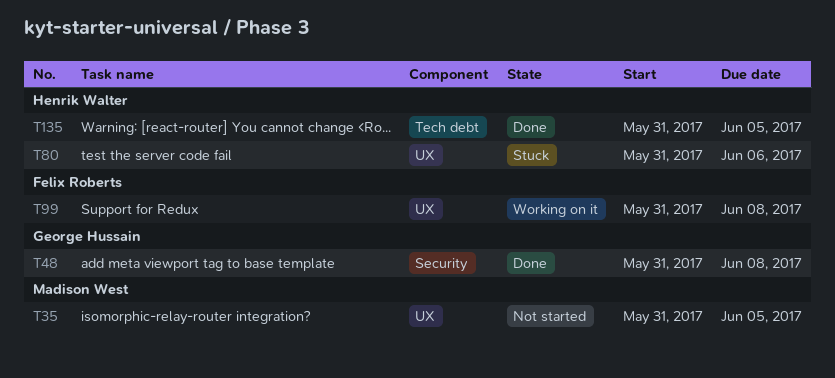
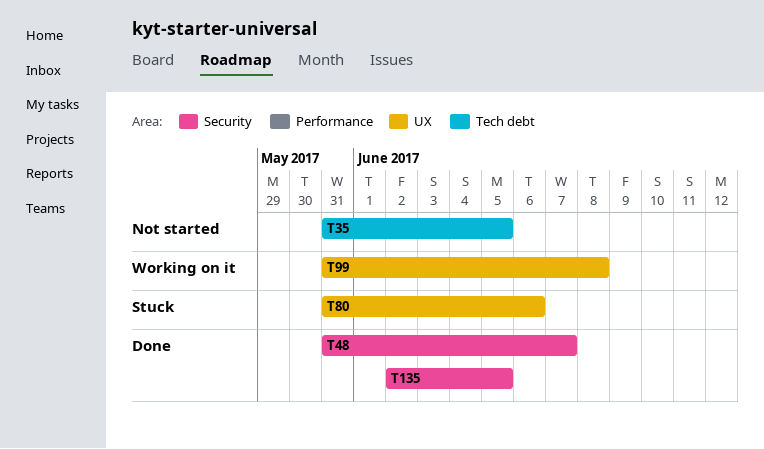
T35, label: UX -> Tech debt
T48, due: Jun 8 -> Jun 7
T135, label: Tech debt -> Security
T135, start: May 31 -> Jun 2

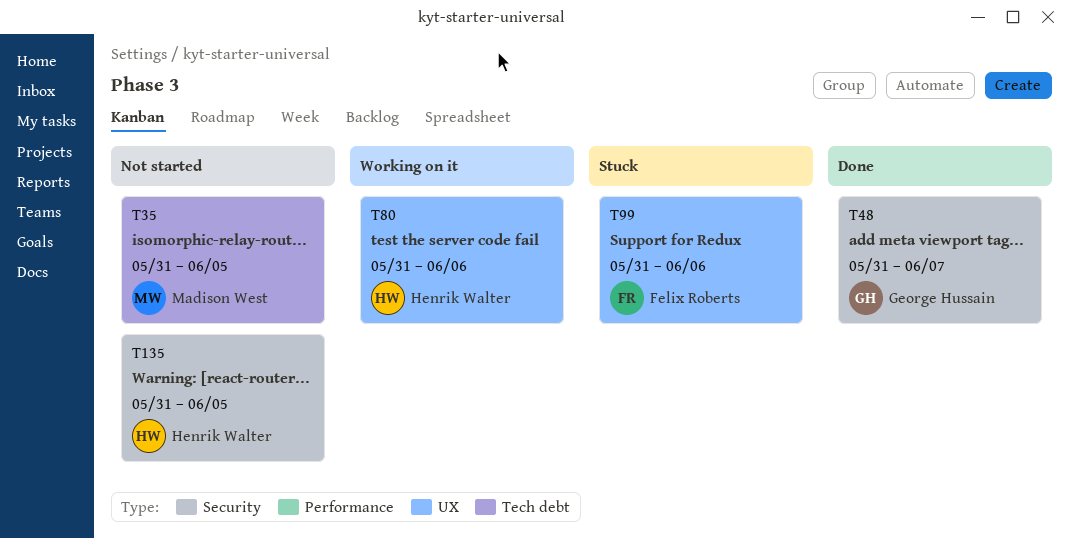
T80, status: Stuck -> Working on it
T99, status: Working on it -> Stuck
T99, due: Jun 8 -> Jun 6
T135, status: Done -> Not started
T135, start: Jun 2 -> May 31

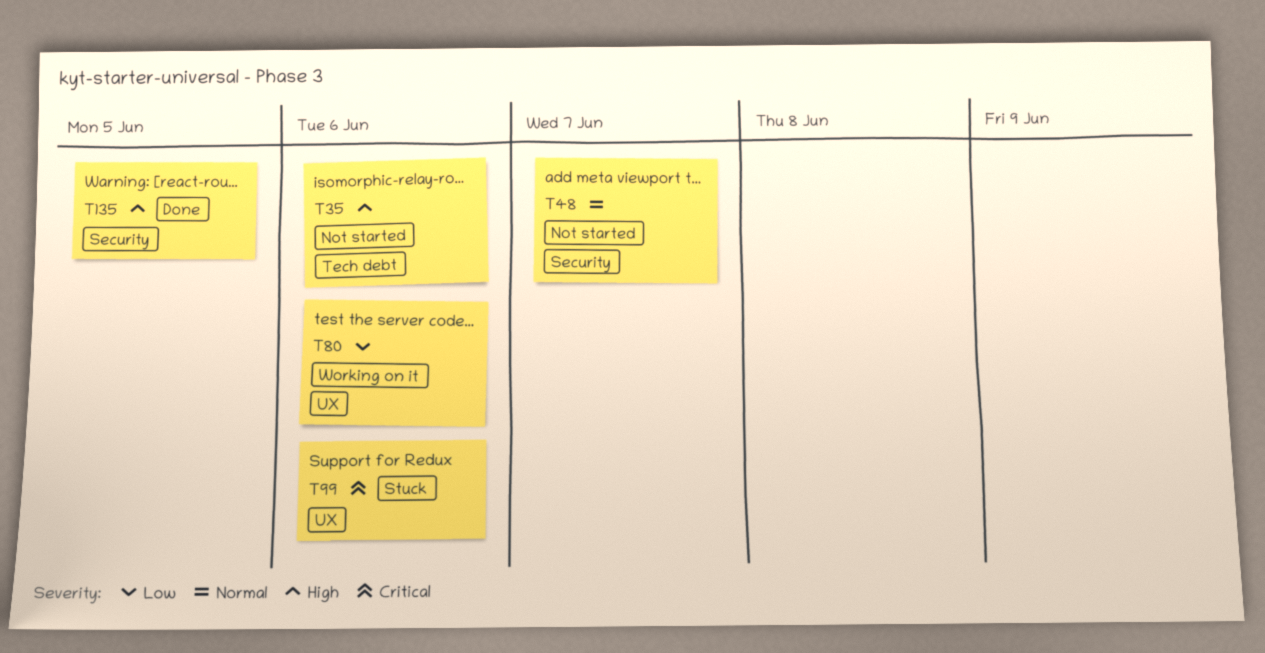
T35, due: Jun 5 -> Jun 6
T48, status: Done -> Not started
T135, status: Not started -> Done

